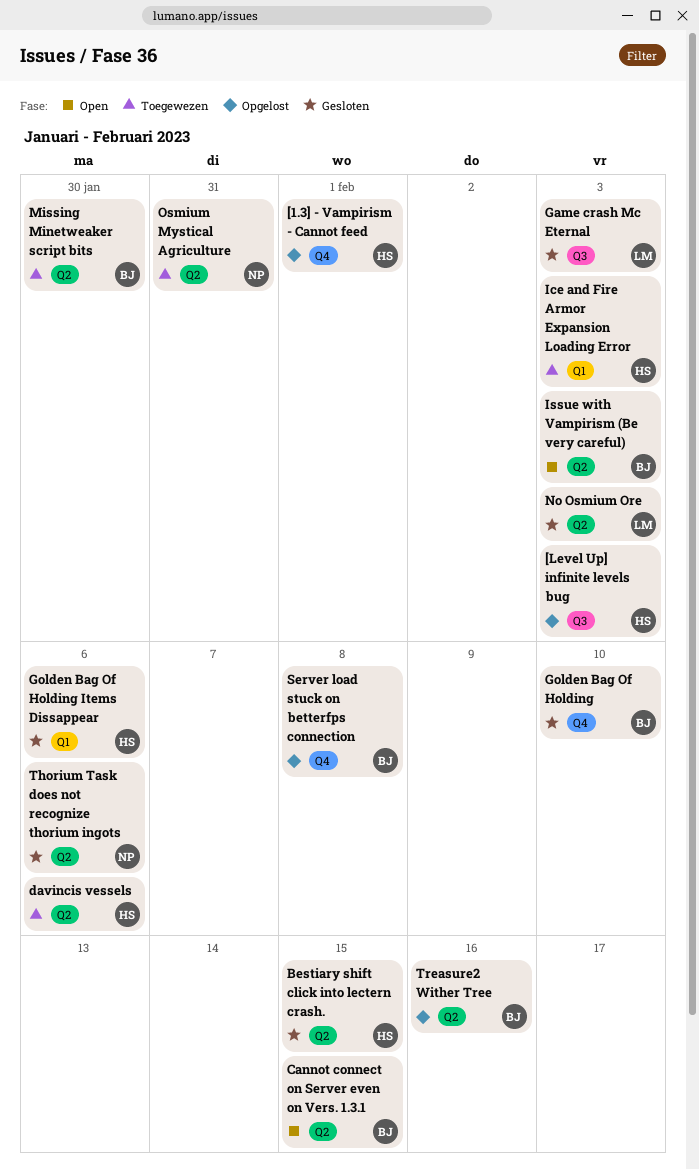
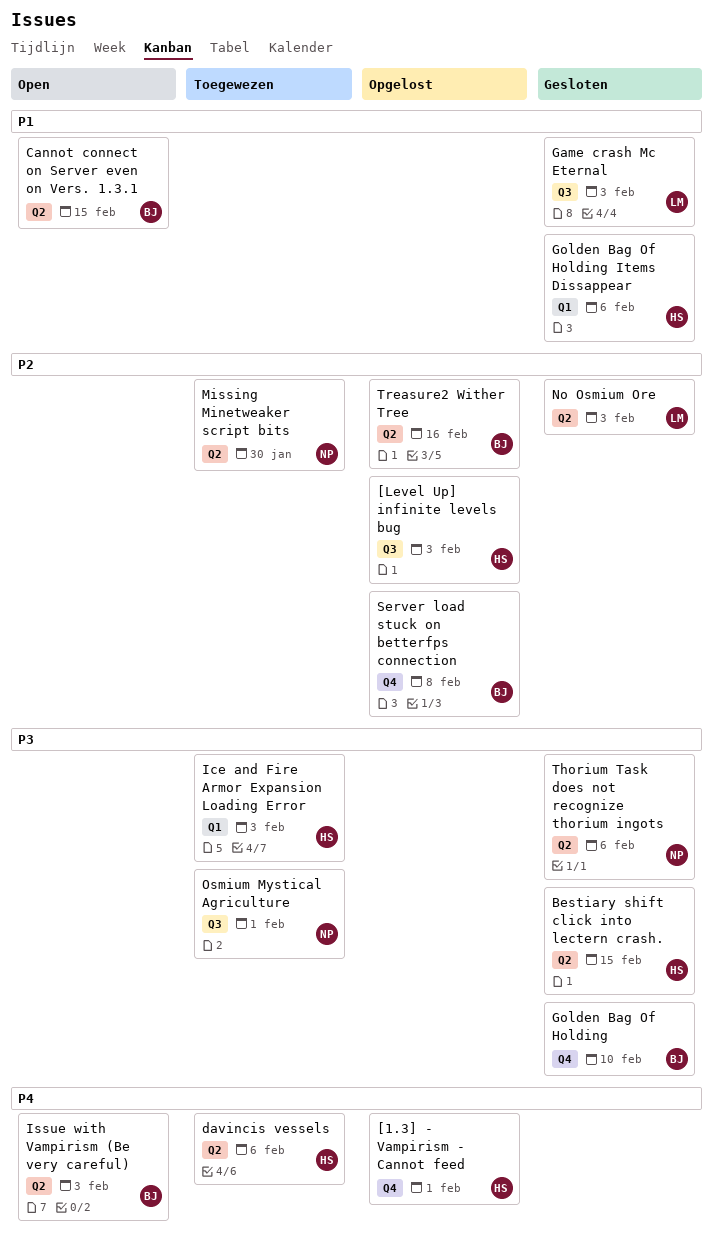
Missing Minetweaker script bits, owner: BJ -> NP
Osmium Mystical Agriculture, label: Q2 -> Q3
Osmium Mystical Agriculture, due: Jan 31 -> Feb 1

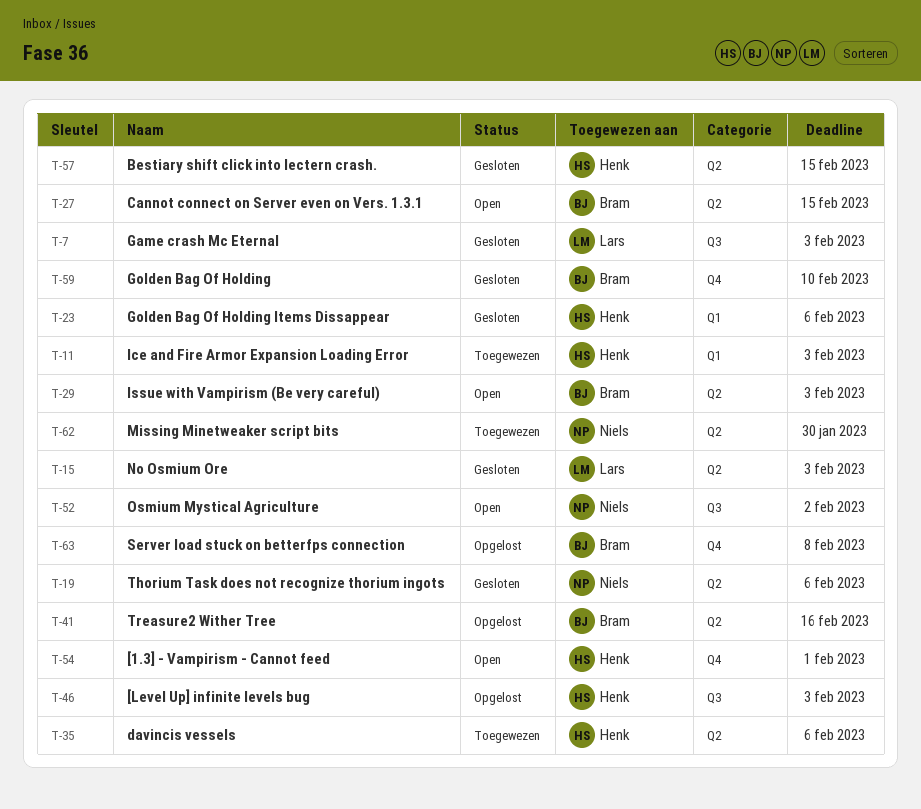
[1.3] - Vampirism - Cannot feed, status: Opgelost -> Open
Osmium Mystical Agriculture, status: Toegewezen -> Open
Osmium Mystical Agriculture, due: Feb 1 -> Feb 2

